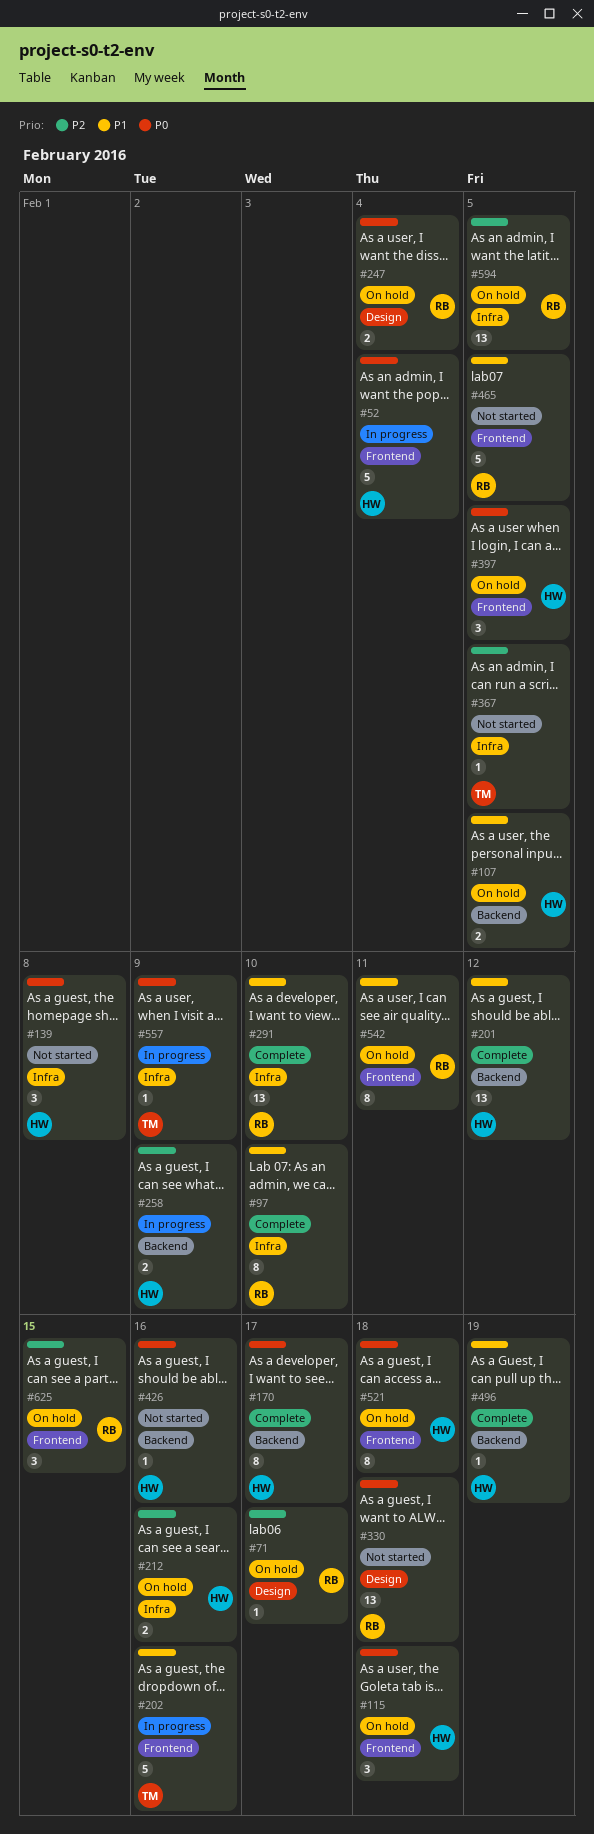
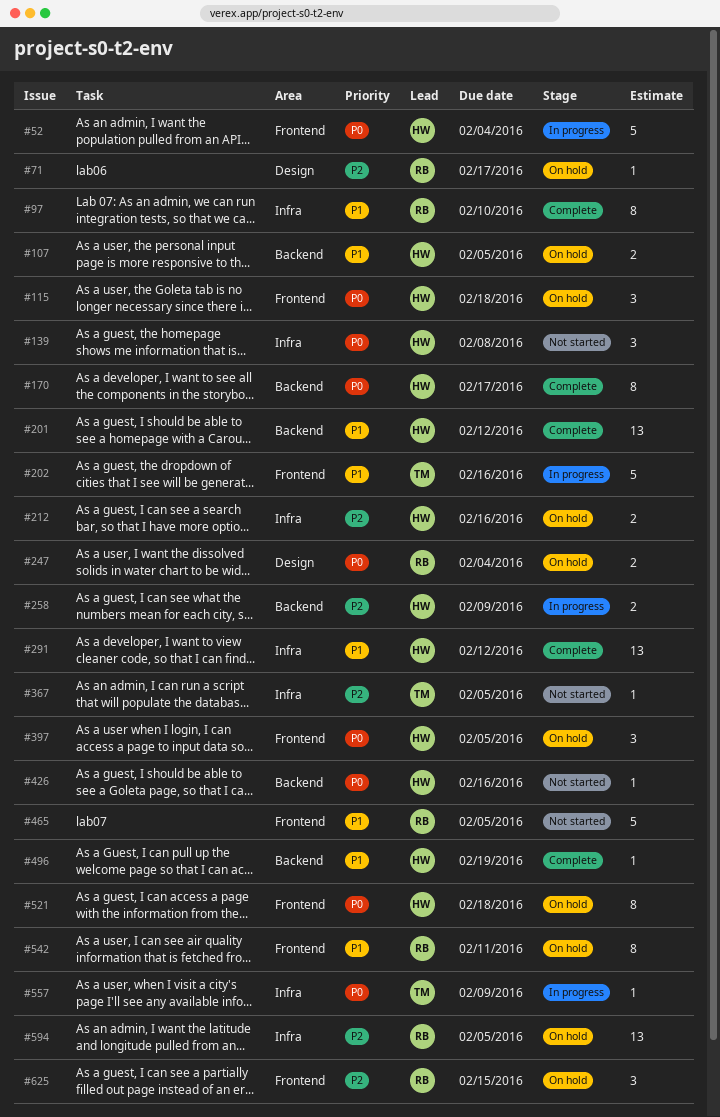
#291, owner: RB -> HW
#291, due: Feb 10 -> Feb 12
#330: present -> none

